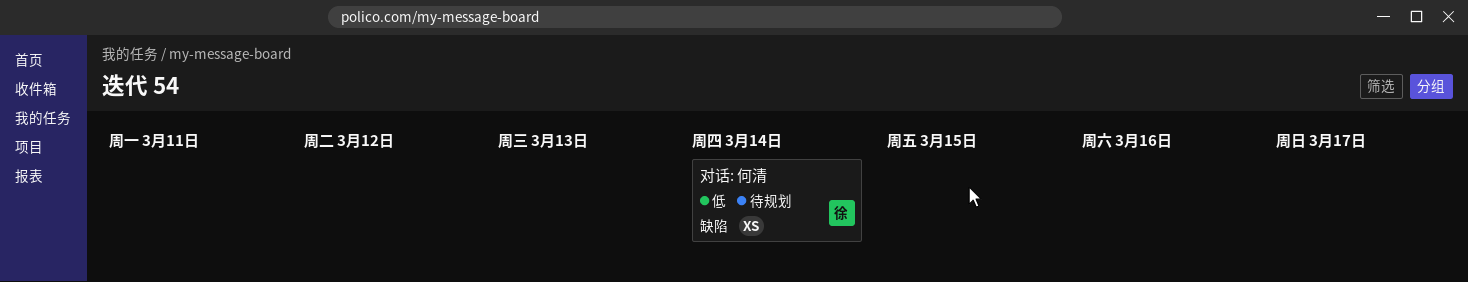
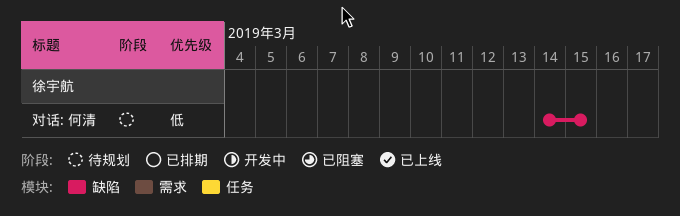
对话: 何清, due: Mar 14 -> Mar 15

